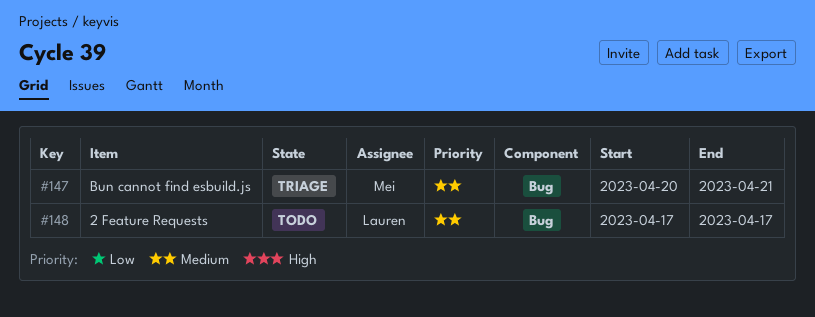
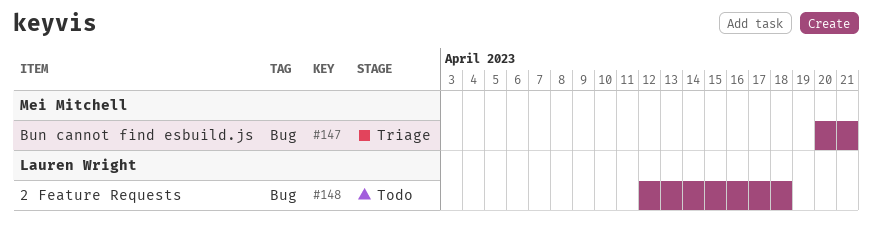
#148, start: Apr 17 -> Apr 12
#148, due: Apr 17 -> Apr 18

